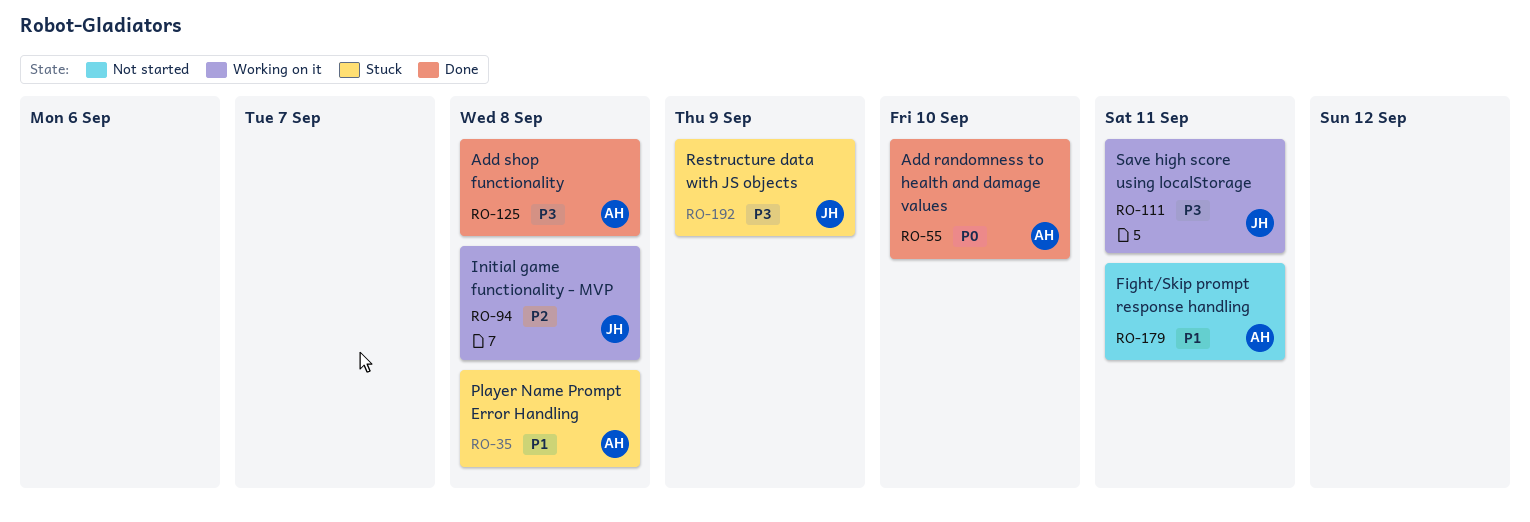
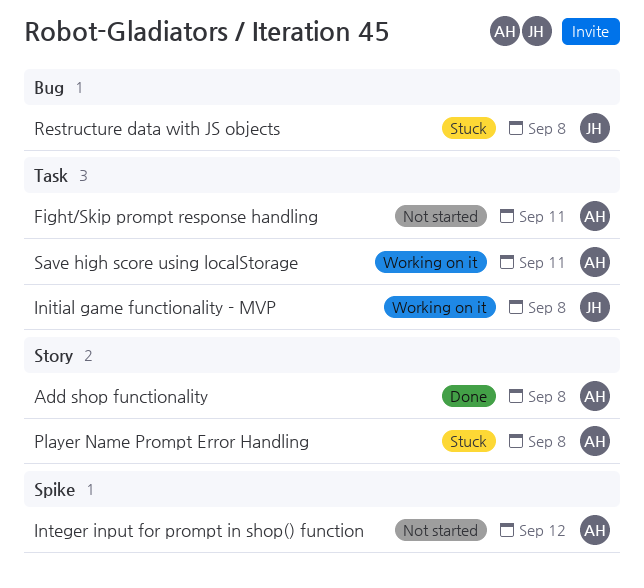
Add randomness to health and damage values: present -> none
Integer input for prompt in shop() function: none -> present
Restructure data with JS objects, due: Sep 9 -> Sep 8
Save high score using localStorage, owner: JH -> AH

